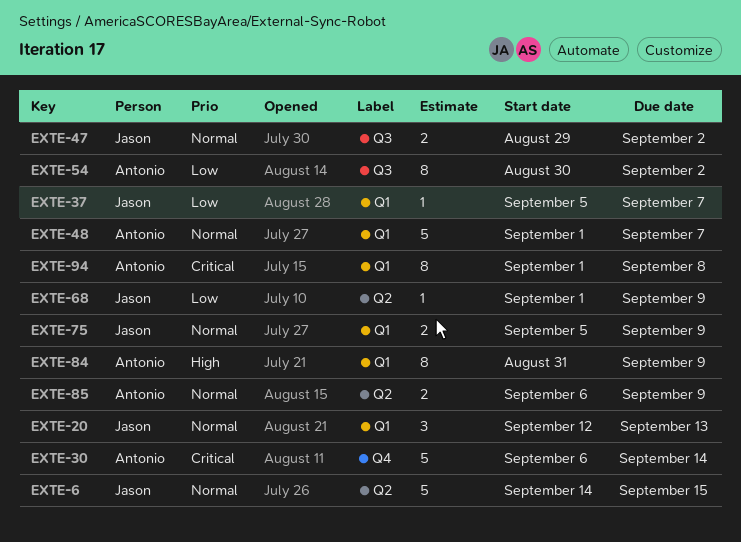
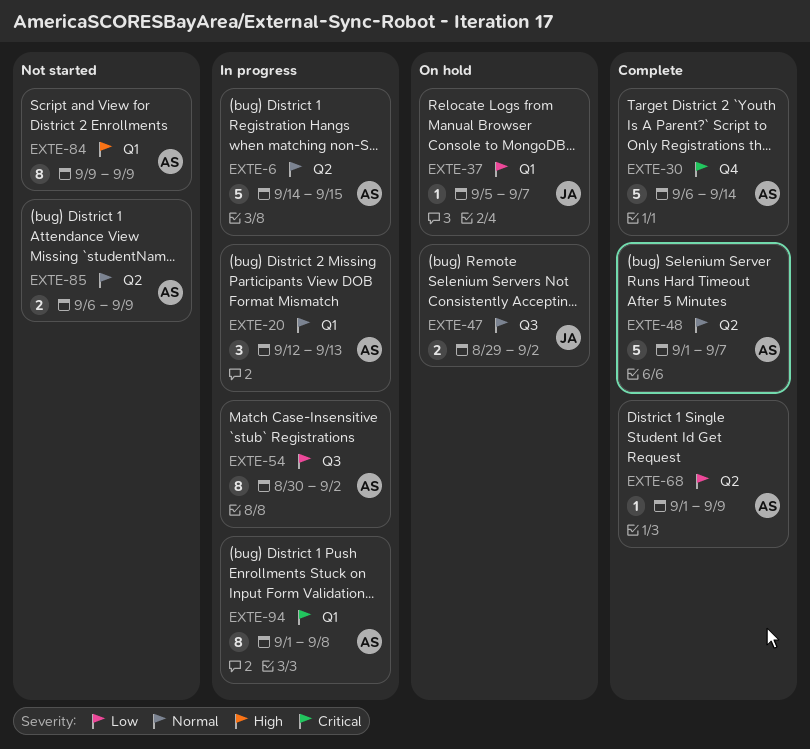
EXTE-6, owner: Jason -> Antonio
EXTE-20, owner: Jason -> Antonio
EXTE-48, label: Q1 -> Q2
EXTE-68, owner: Jason -> Antonio
EXTE-75: present -> none
EXTE-84, start: Aug 31 -> Sep 9

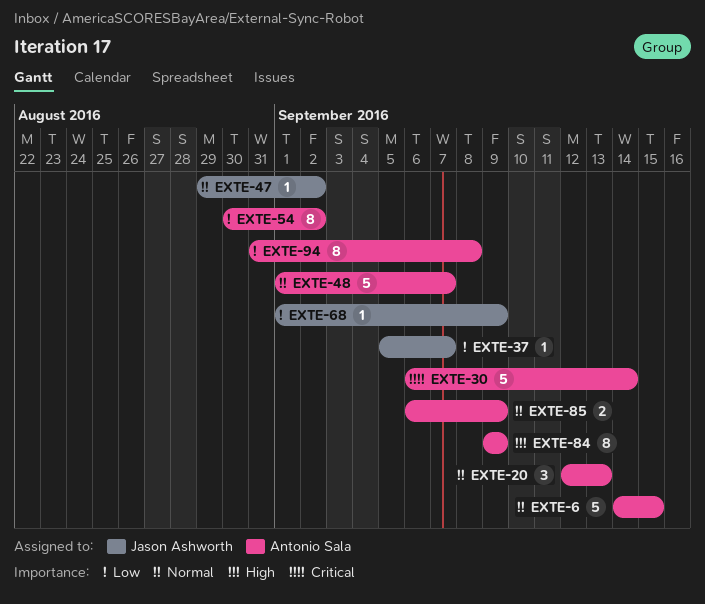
EXTE-47, estimate: 2 -> 1
EXTE-68, owner: Antonio Sala -> Jason Ashworth
EXTE-94, priority: Critical -> Low
EXTE-94, start: Sep 1 -> Aug 31

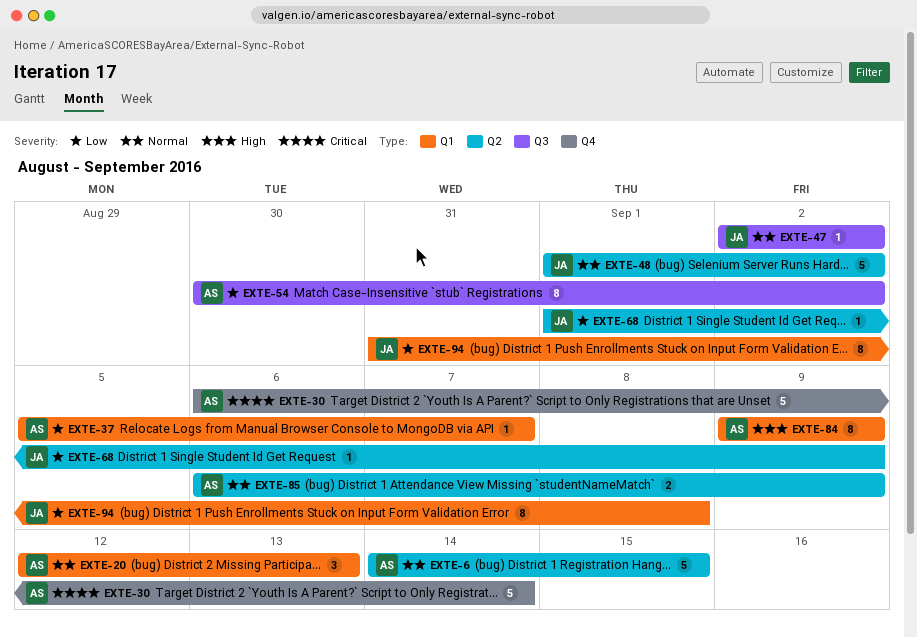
EXTE-37, owner: Jason Ashworth -> Antonio Sala
EXTE-47, start: Aug 29 -> Sep 2
EXTE-48, owner: Antonio Sala -> Jason Ashworth
EXTE-48, due: Sep 7 -> Sep 2
EXTE-94, owner: Antonio Sala -> Jason Ashworth

